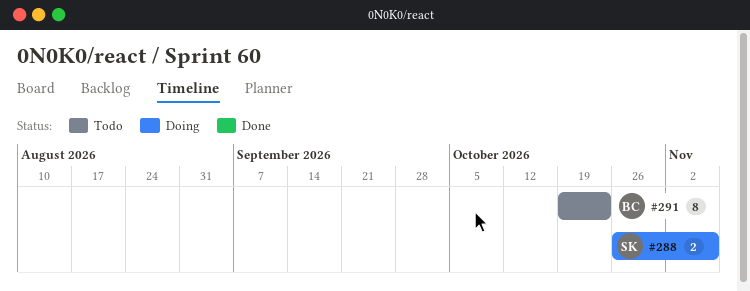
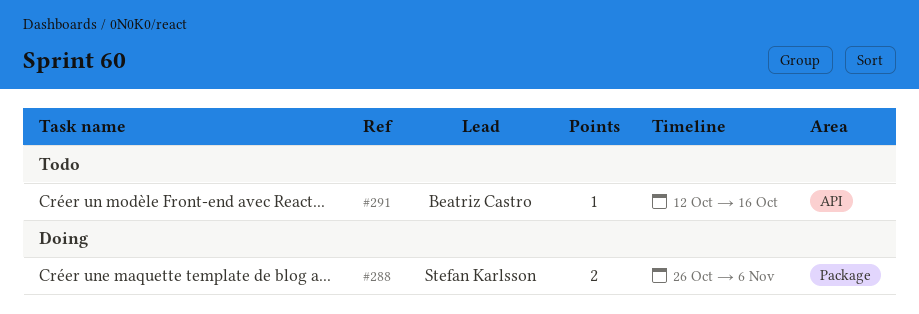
#291, estimate: 8 -> 1
#291, start: Oct 19 -> Oct 12
#291, due: Oct 23 -> Oct 16

